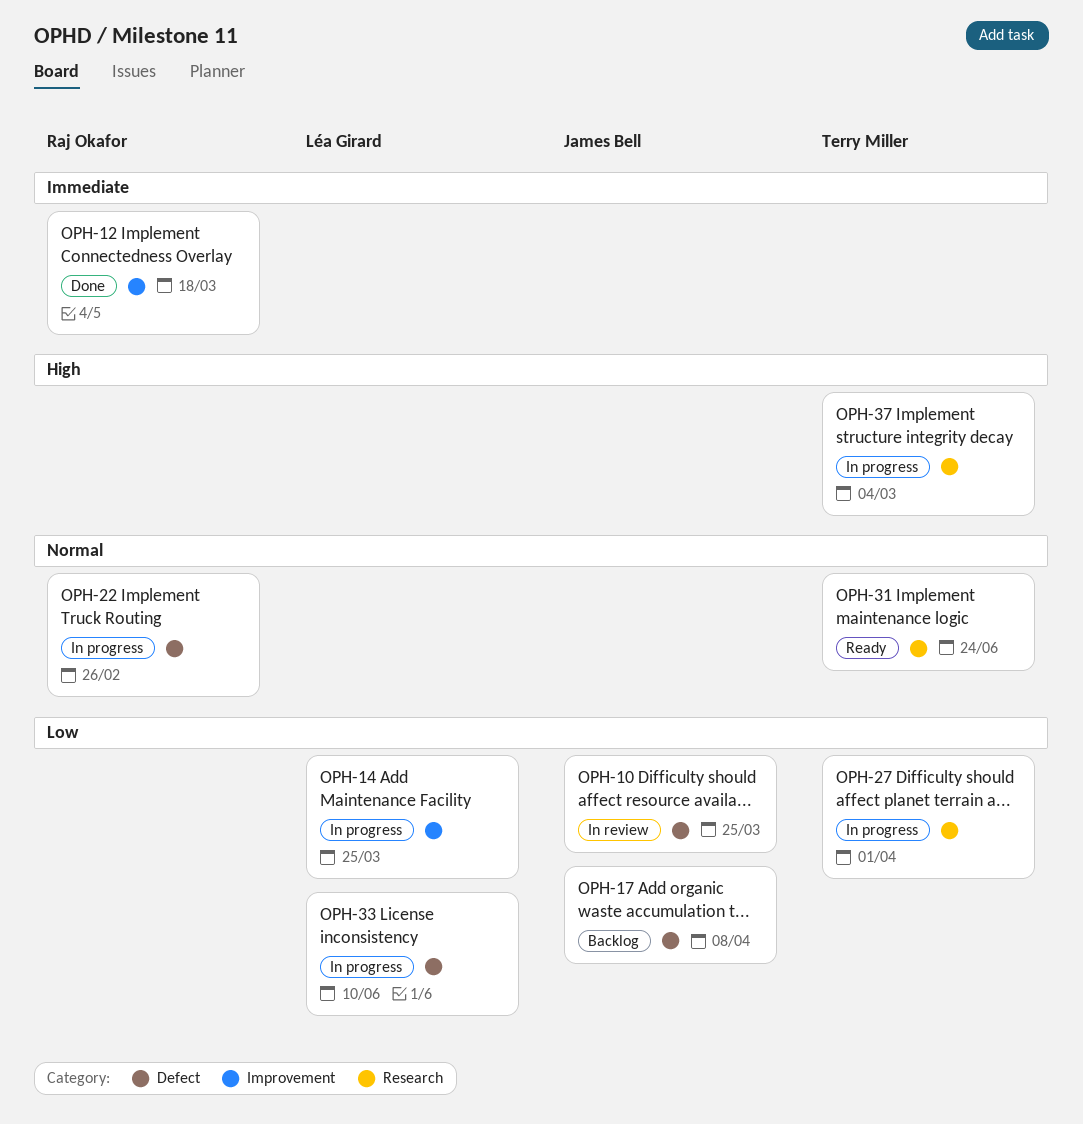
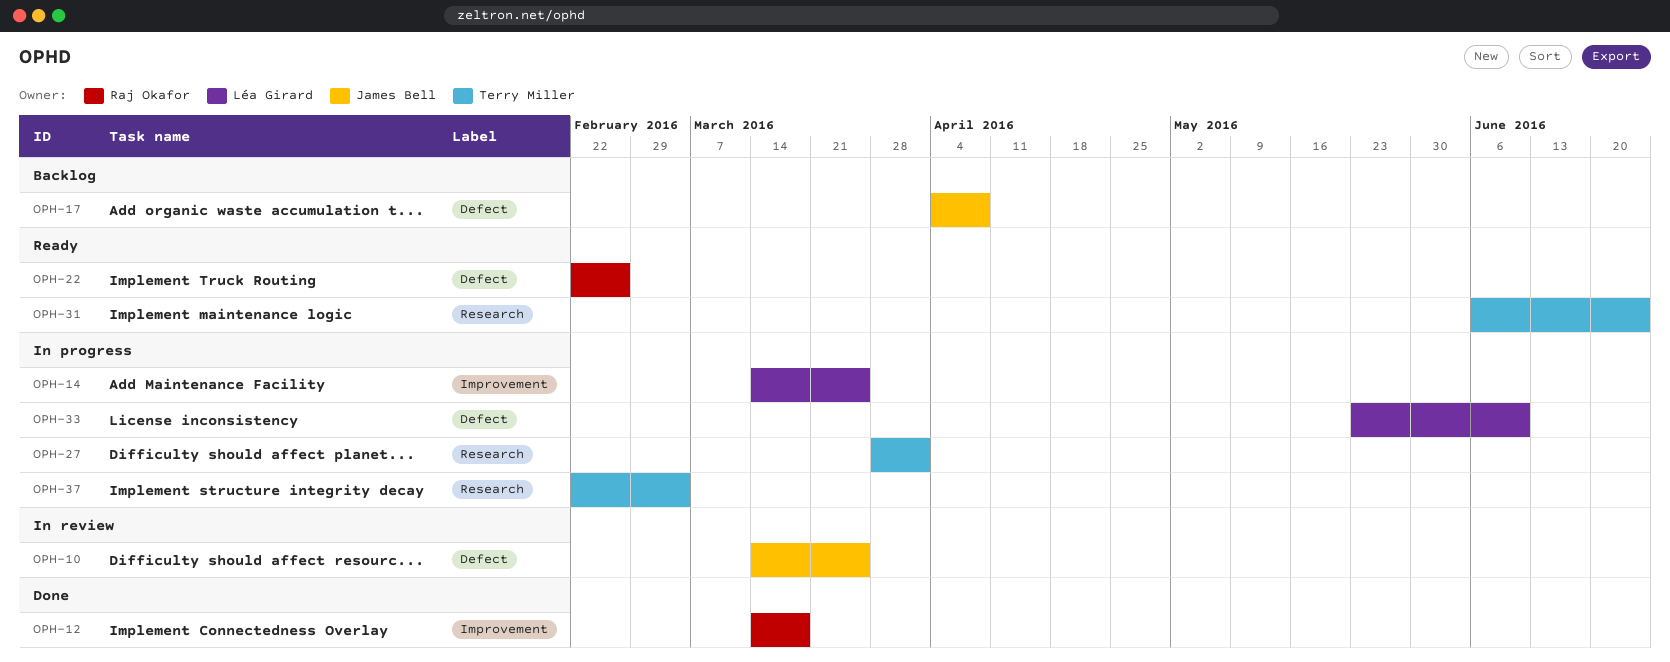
OPH-22, status: In progress -> Ready

